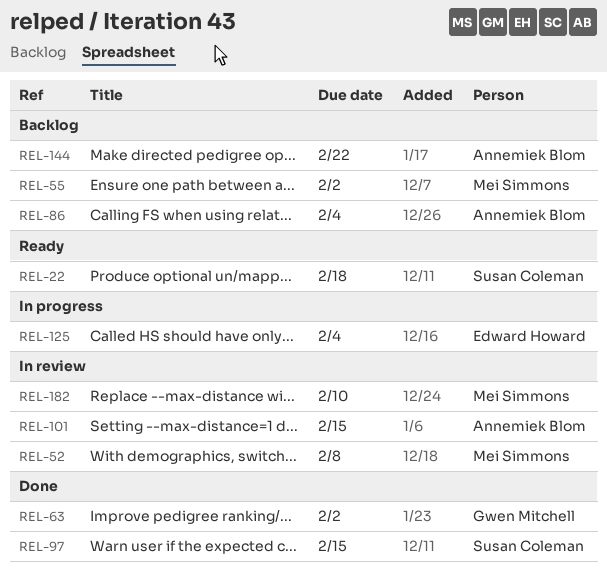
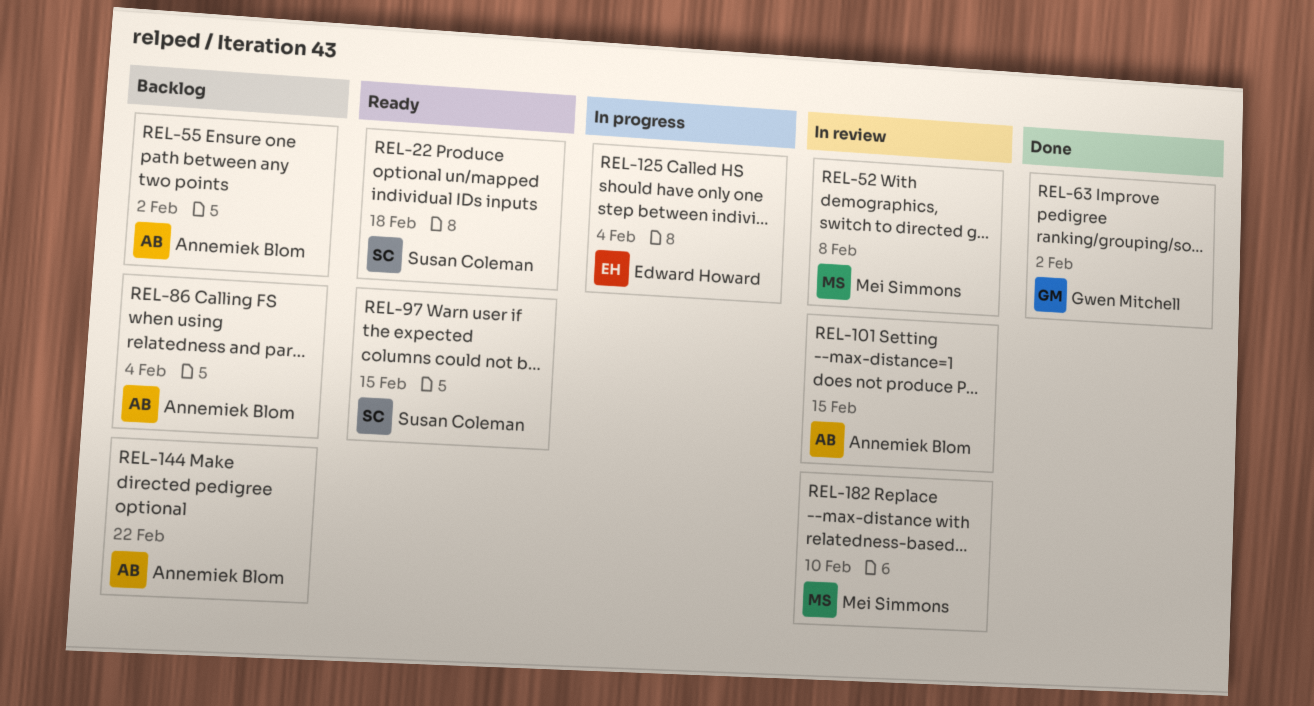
REL-55, owner: Mei Simmons -> Annemiek Blom
REL-97, status: Done -> Ready

